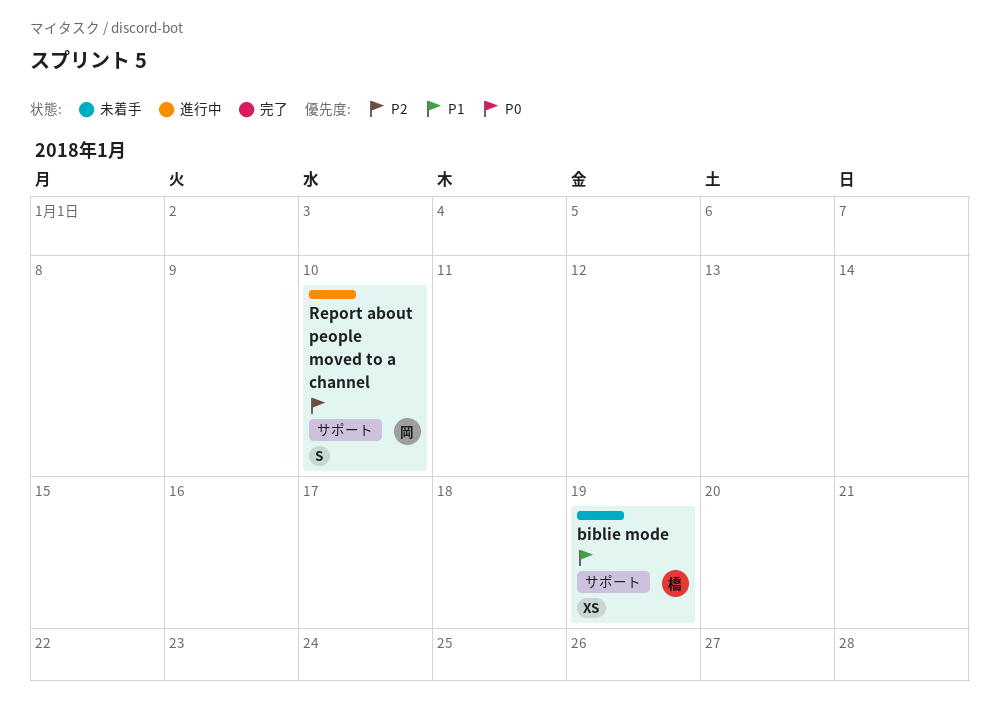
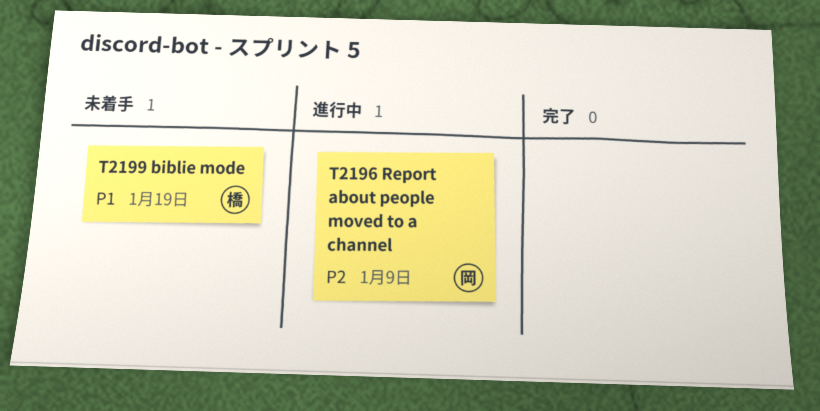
Report about people moved to a channel, due: Jan 10 -> Jan 9

